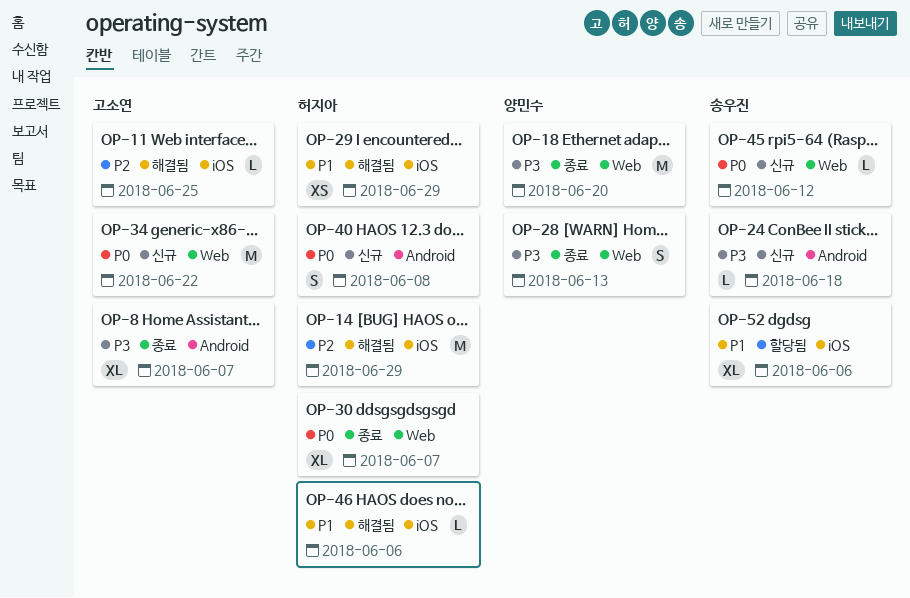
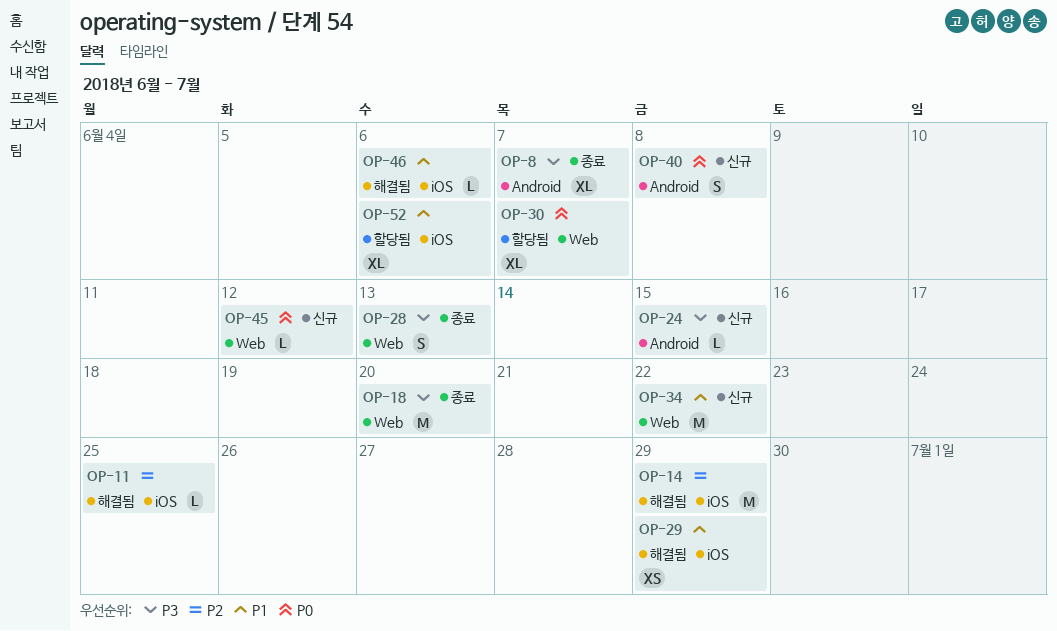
OP-24, due: Jun 18 -> Jun 15
OP-30, status: 종료 -> 할당됨
OP-34, priority: P0 -> P1

